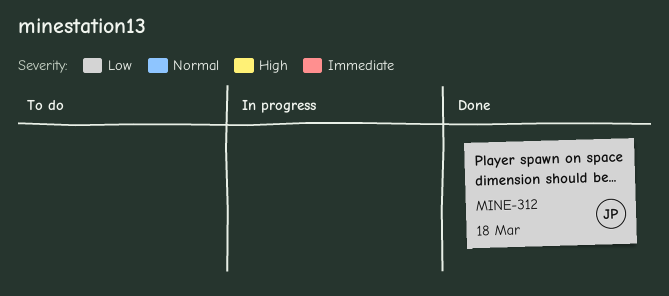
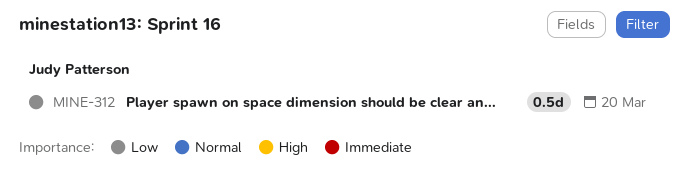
MINE-312, due: Mar 18 -> Mar 20

